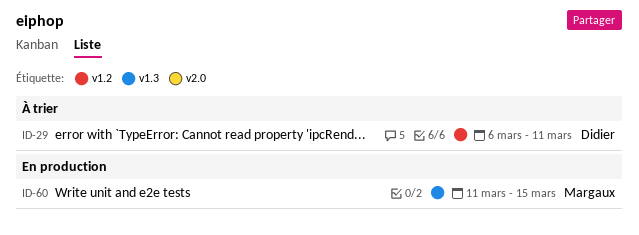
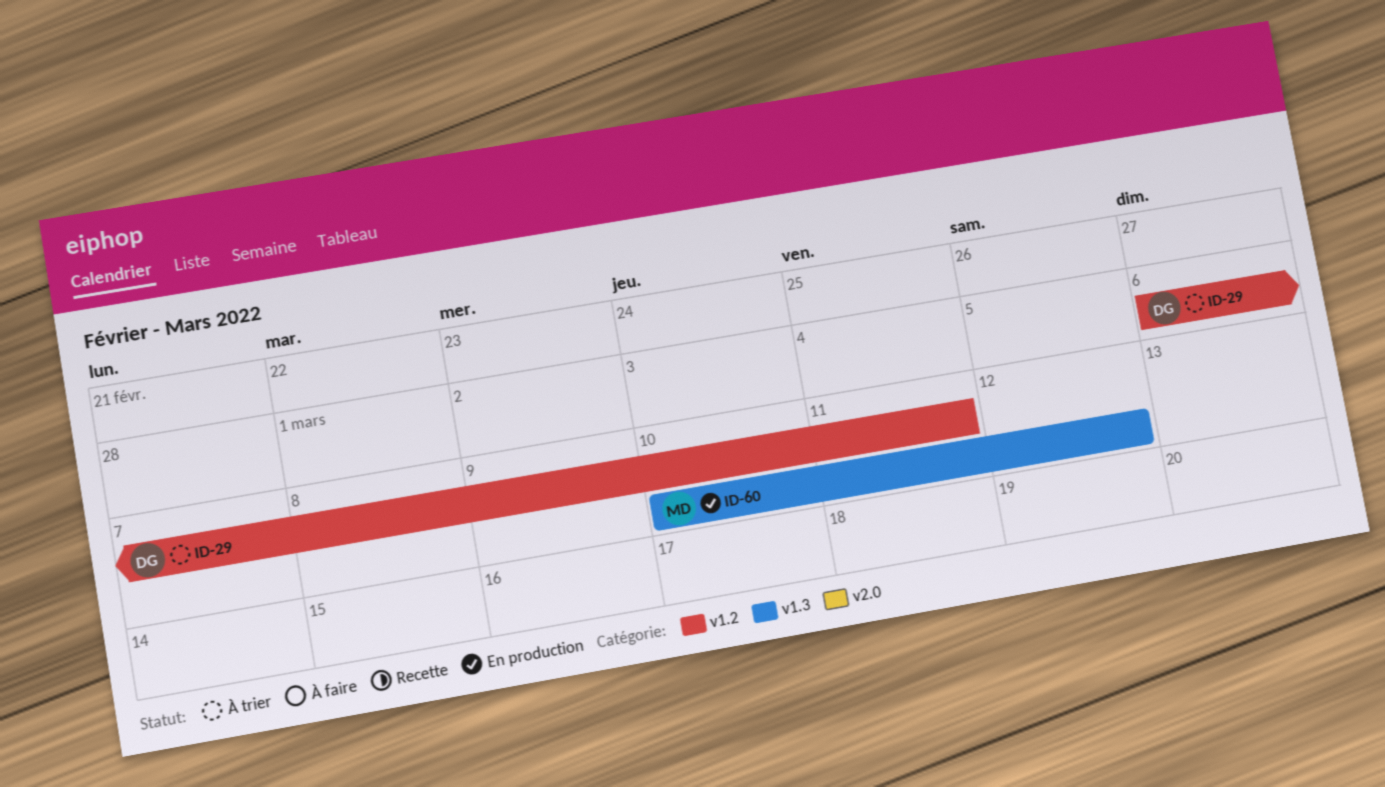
ID-60, start: Mar 11 -> Mar 10
ID-60, due: Mar 15 -> Mar 12

